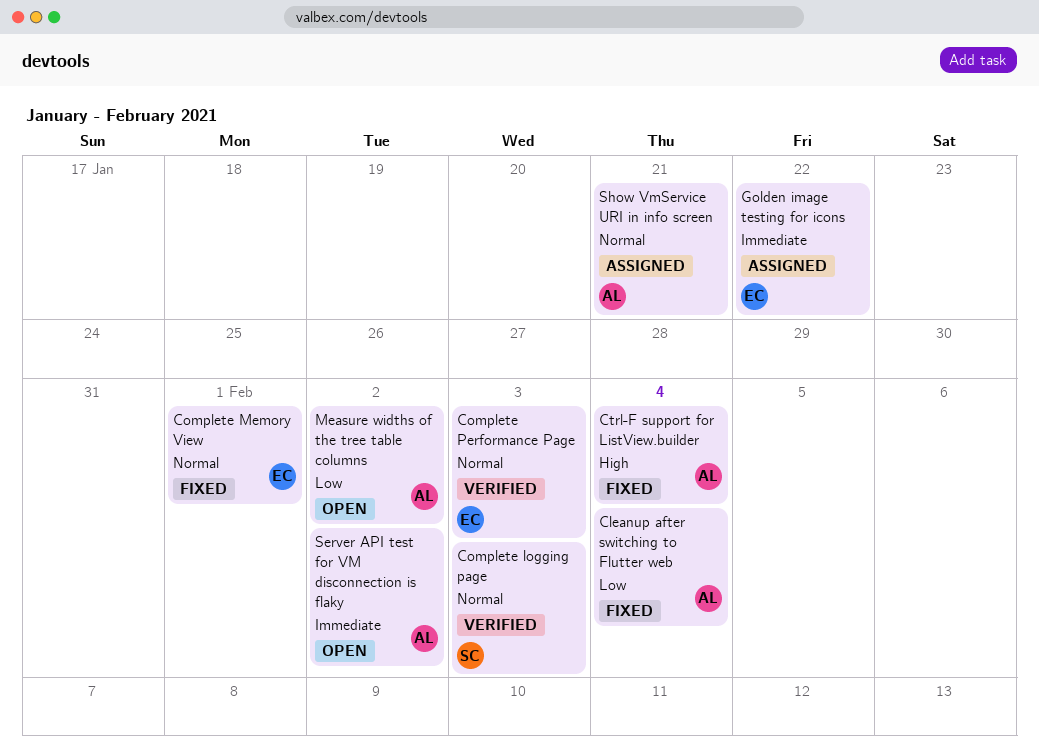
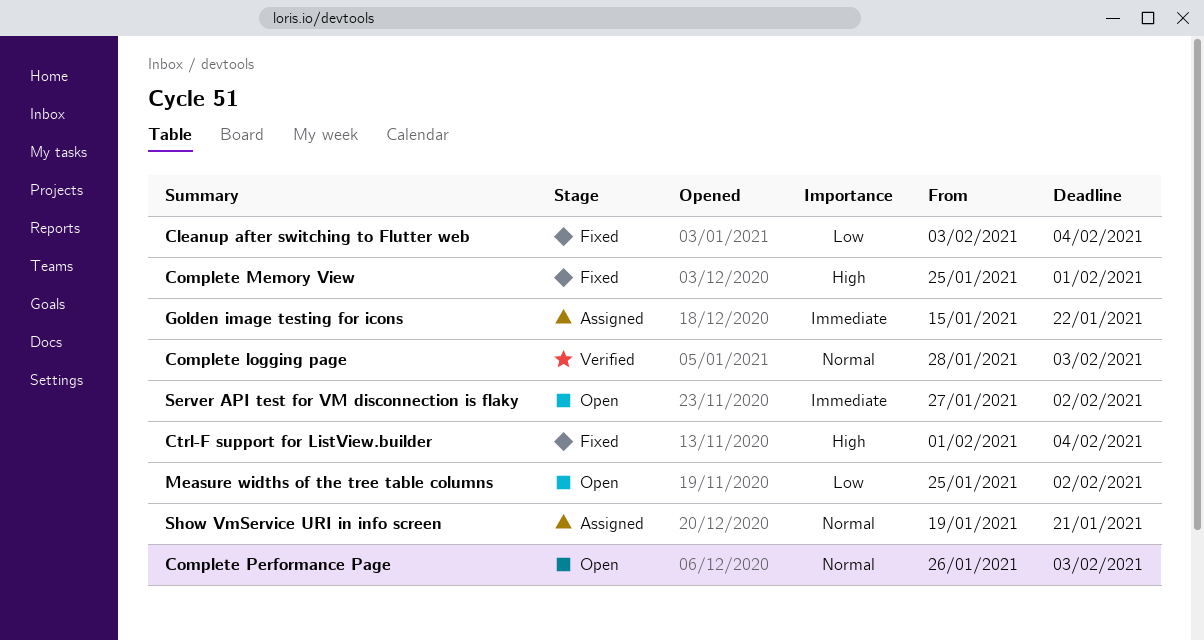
Complete Memory View, priority: Normal -> High
Complete Performance Page, status: Verified -> Open

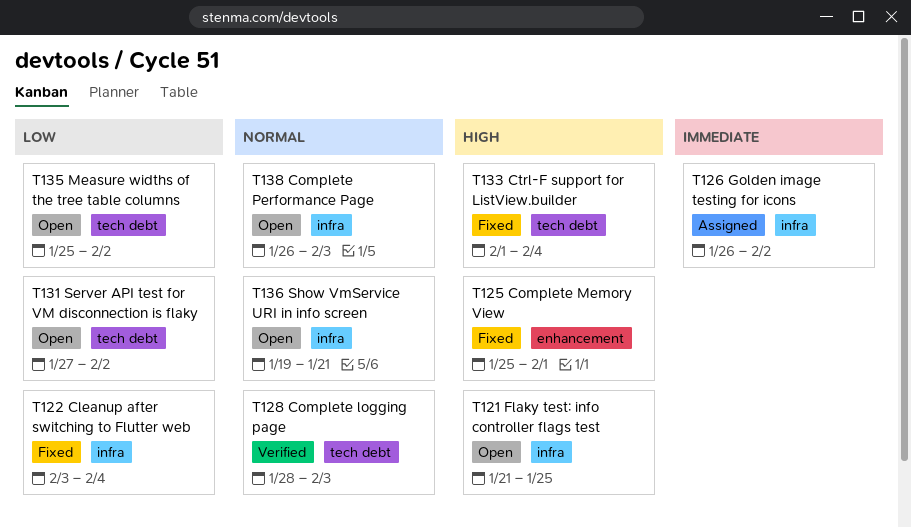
Flaky test: info controller flags test: none -> present
Golden image testing for icons, start: Jan 15 -> Jan 26
Golden image testing for icons, due: Jan 22 -> Feb 2
Server API test for VM disconnection is flaky, priority: Immediate -> Low
Show VmService URI in info screen, status: Assigned -> Open

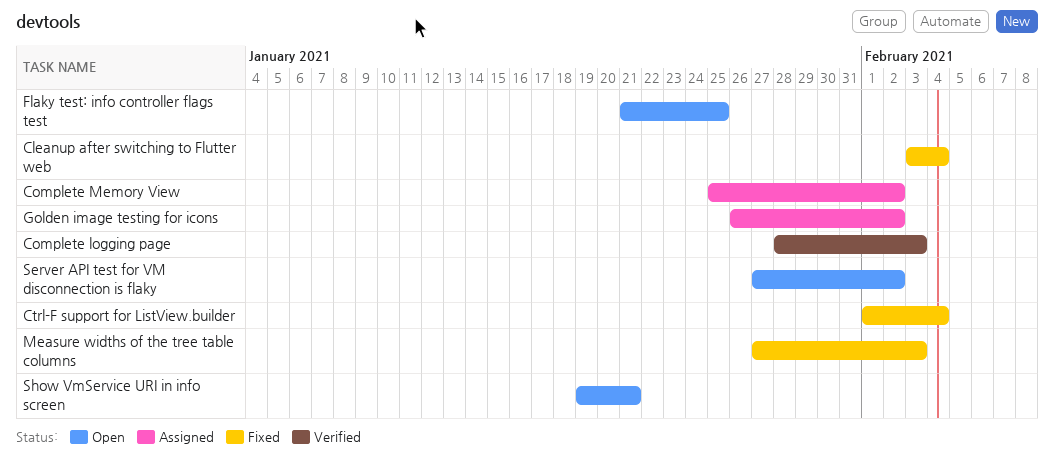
Complete Memory View, status: Fixed -> Assigned
Complete Memory View, due: Feb 1 -> Feb 2
Complete Performance Page: present -> none
Measure widths of the tree table columns, status: Open -> Fixed
Measure widths of the tree table columns, start: Jan 25 -> Jan 27
Measure widths of the tree table columns, due: Feb 2 -> Feb 3

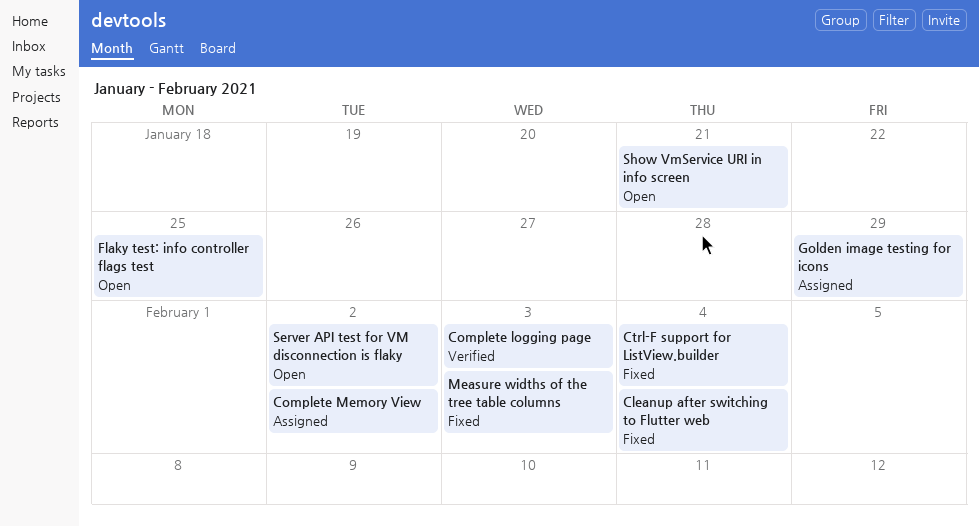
Golden image testing for icons, due: Feb 2 -> Jan 29

